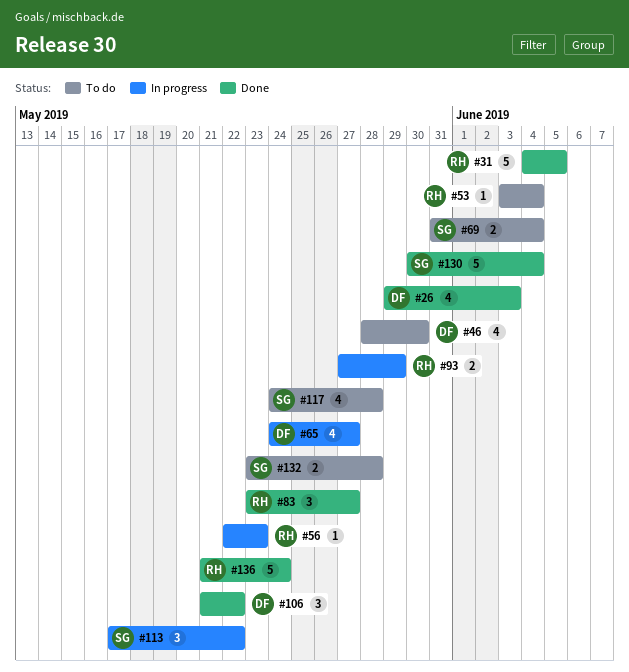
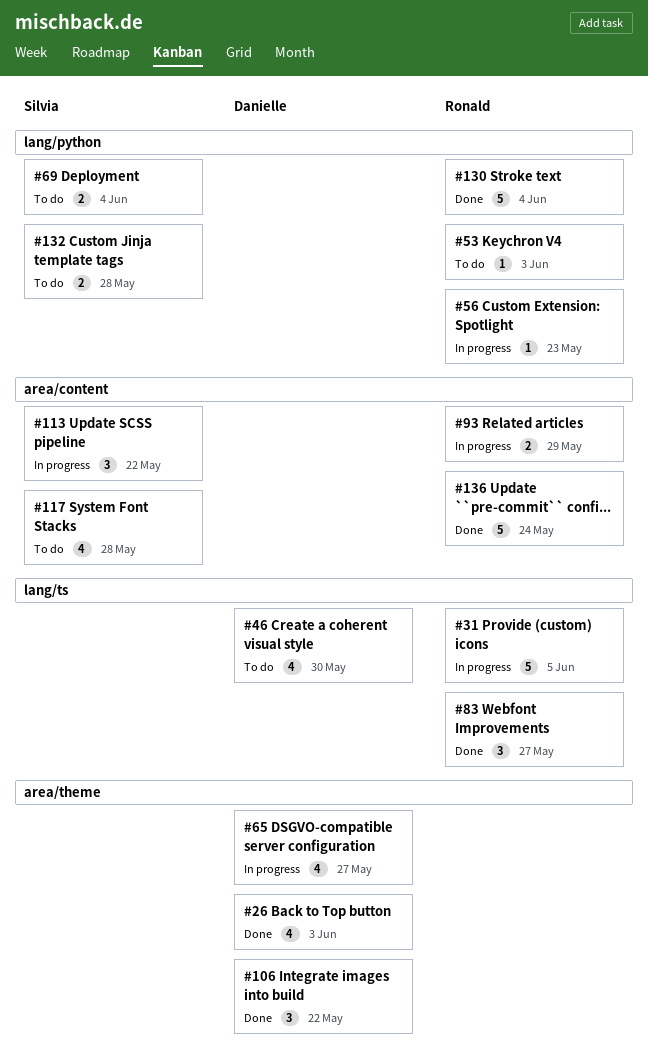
#31, status: Done -> In progress
#53, due: Jun 4 -> Jun 3
#130, owner: Silvia -> Ronald

